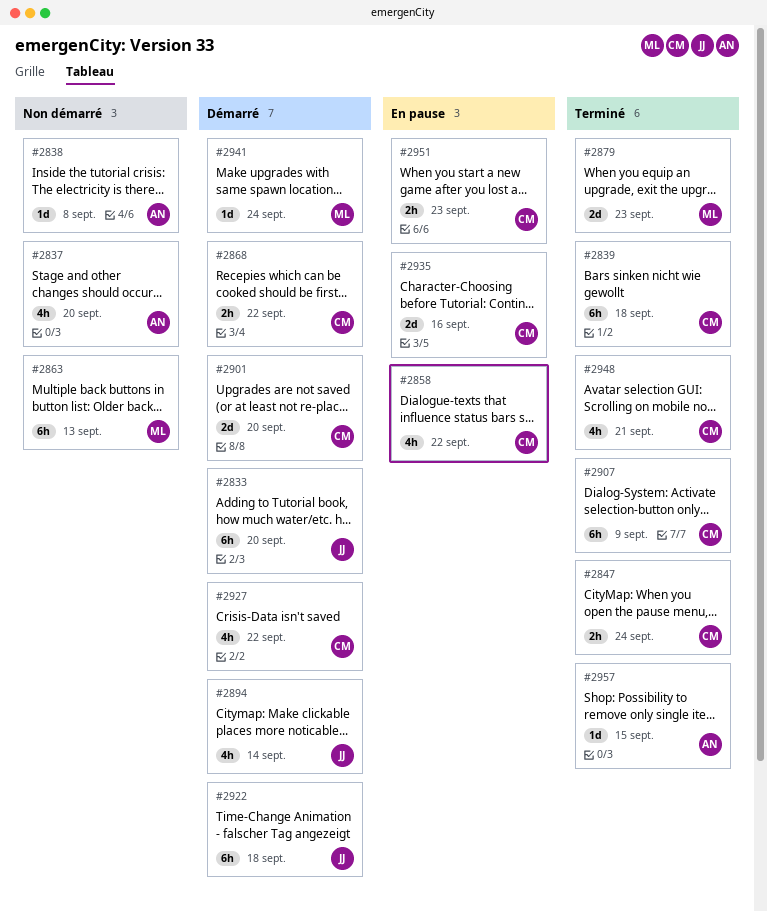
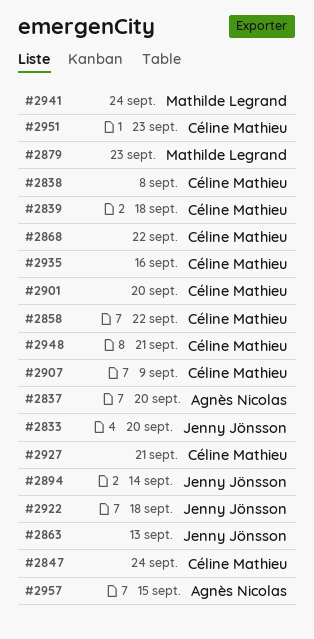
#2838, owner: Agnès Nicolas -> Céline Mathieu
#2863, owner: Mathilde Legrand -> Jenny Jönsson
#2927, due: Sep 22 -> Sep 21

